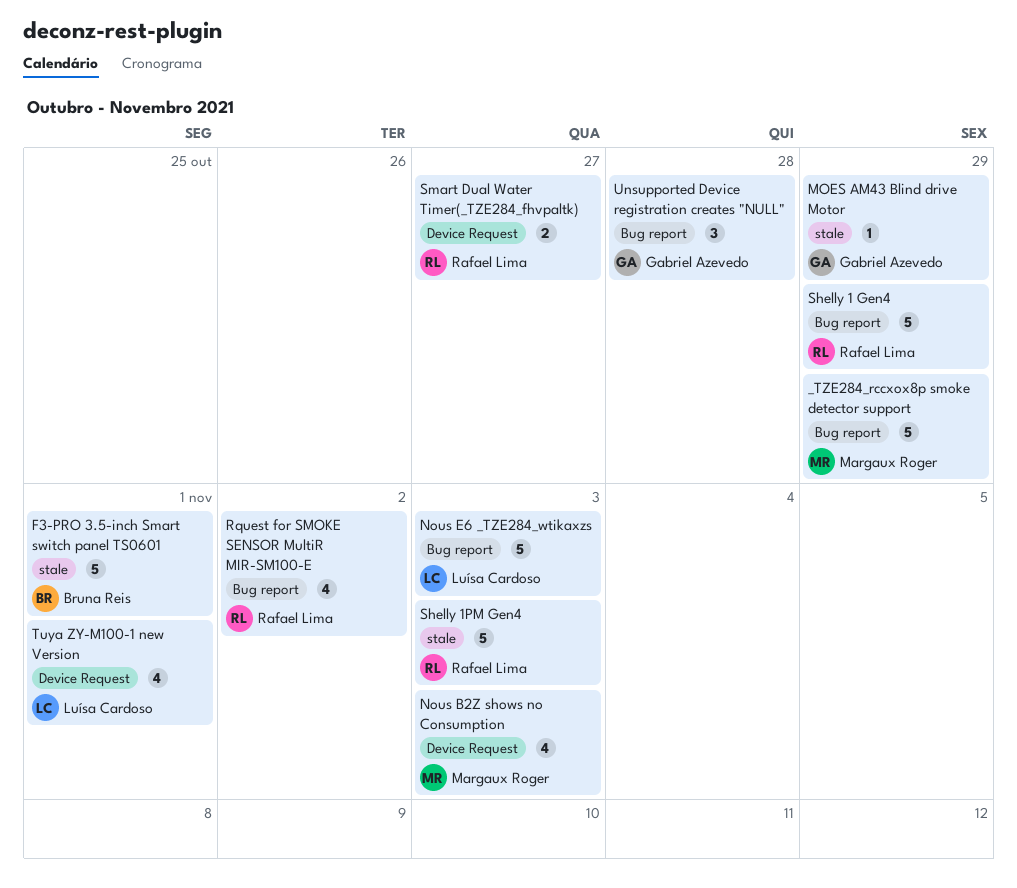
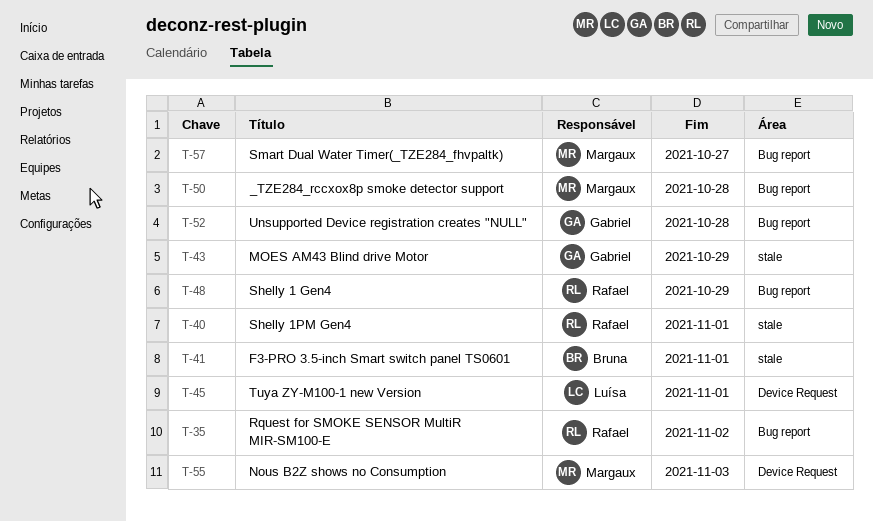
_TZE284_rccxox8p smoke detector support, due: Oct 29 -> Oct 28
Nous E6 _TZE284_wtikaxzs: present -> none
Shelly 1PM Gen4, due: Nov 3 -> Nov 1
Smart Dual Water Timer(_TZE284_fhvpaltk), owner: Rafael Lima -> Margaux Roger
Smart Dual Water Timer(_TZE284_fhvpaltk), label: Device Request -> Bug report

